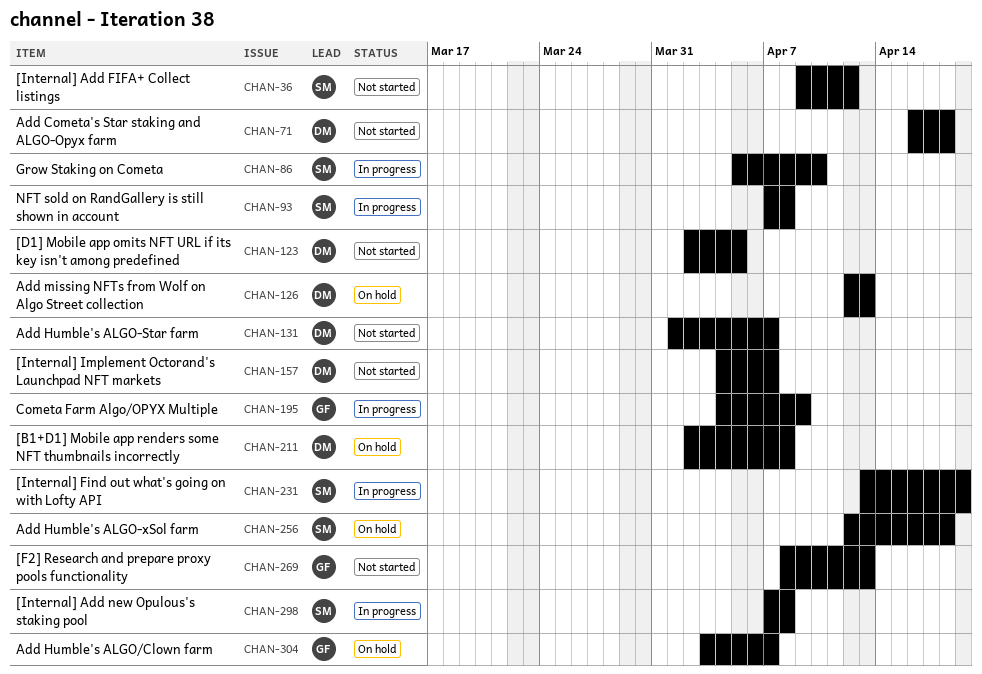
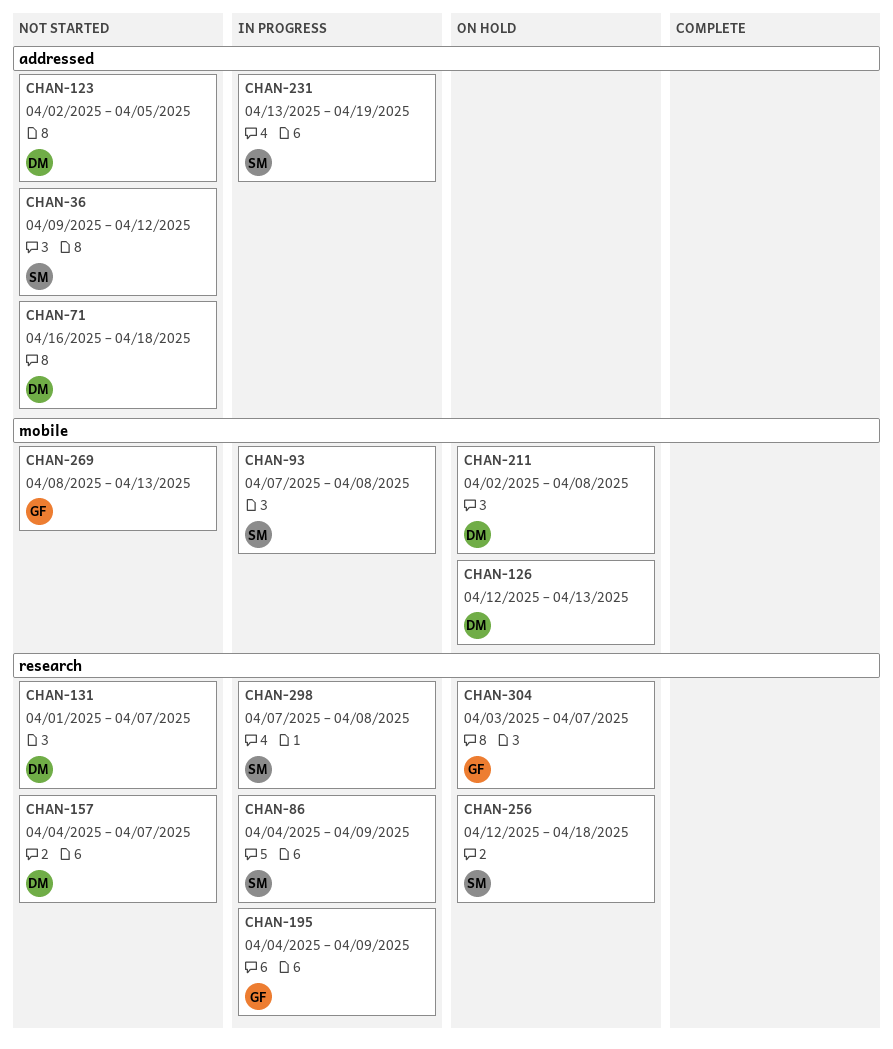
CHAN-86, start: Apr 5 -> Apr 4
CHAN-86, due: Apr 10 -> Apr 9

